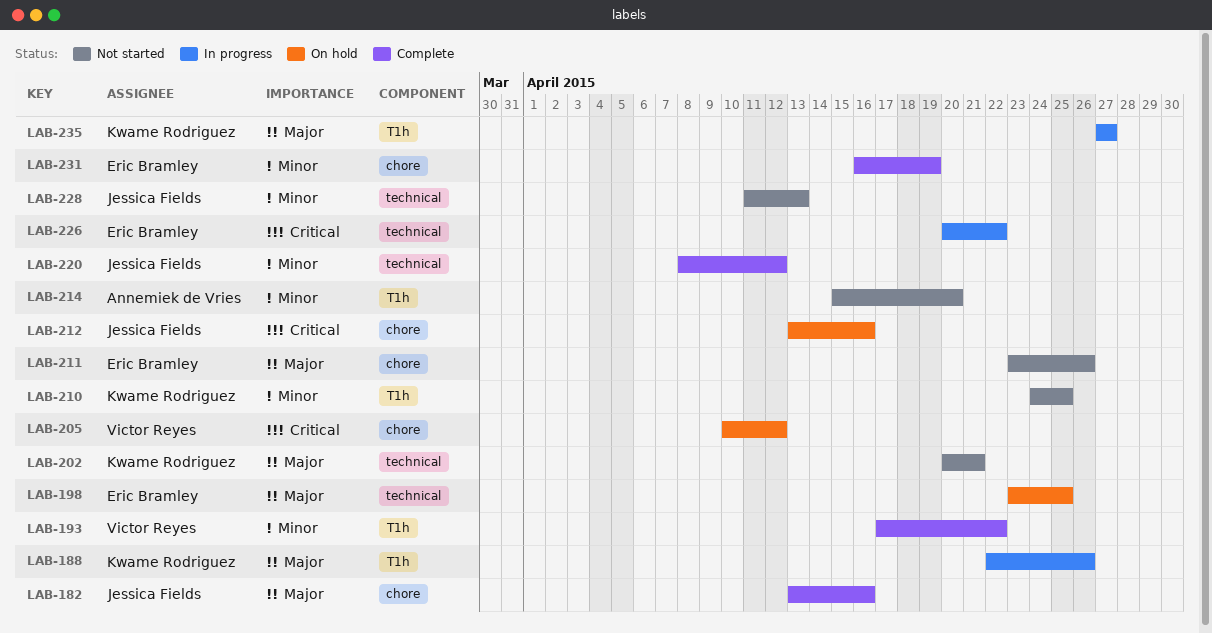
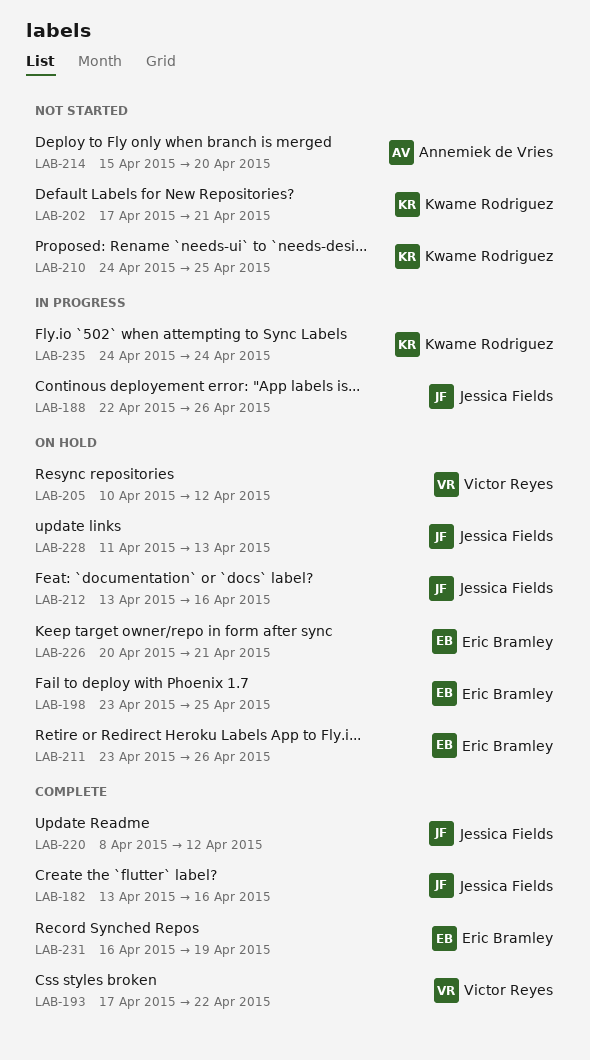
LAB-188, owner: Kwame Rodriguez -> Jessica Fields
LAB-202, start: Apr 20 -> Apr 17
LAB-211, status: Not started -> On hold
LAB-226, status: In progress -> On hold
LAB-226, due: Apr 22 -> Apr 21
LAB-228, status: Not started -> On hold
LAB-235, start: Apr 27 -> Apr 24
LAB-235, due: Apr 27 -> Apr 24

